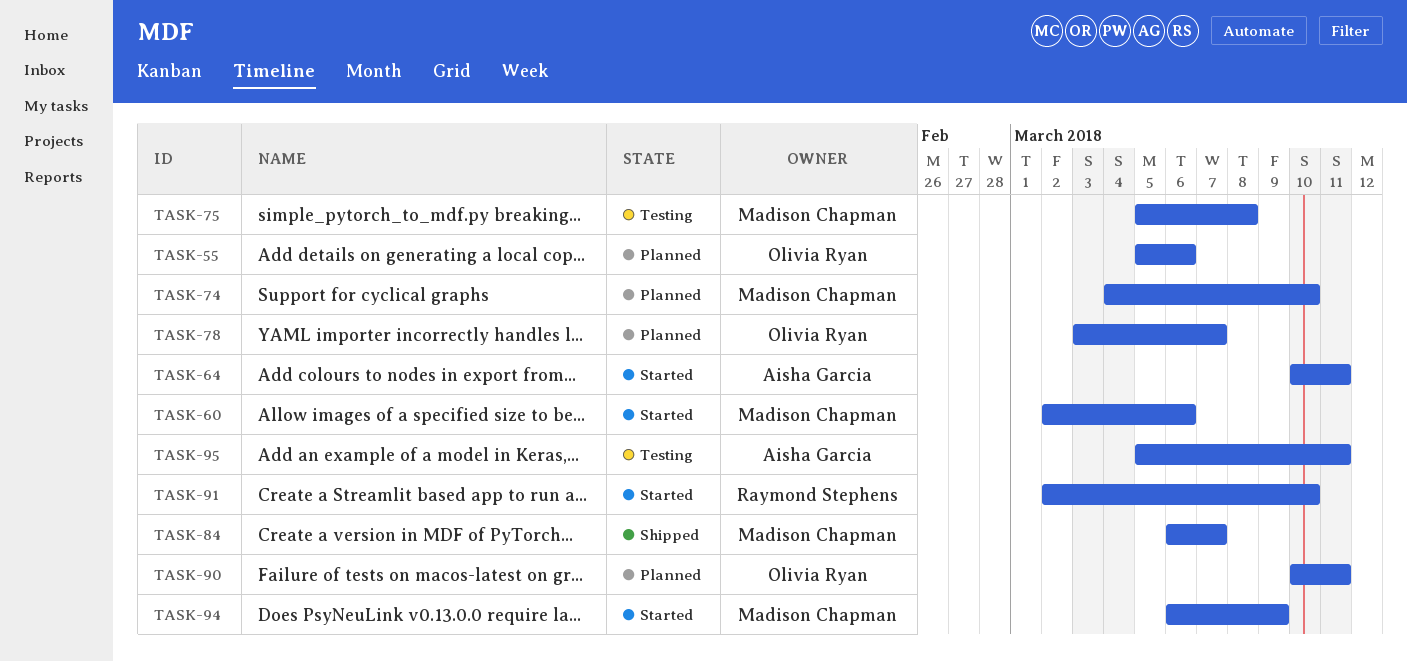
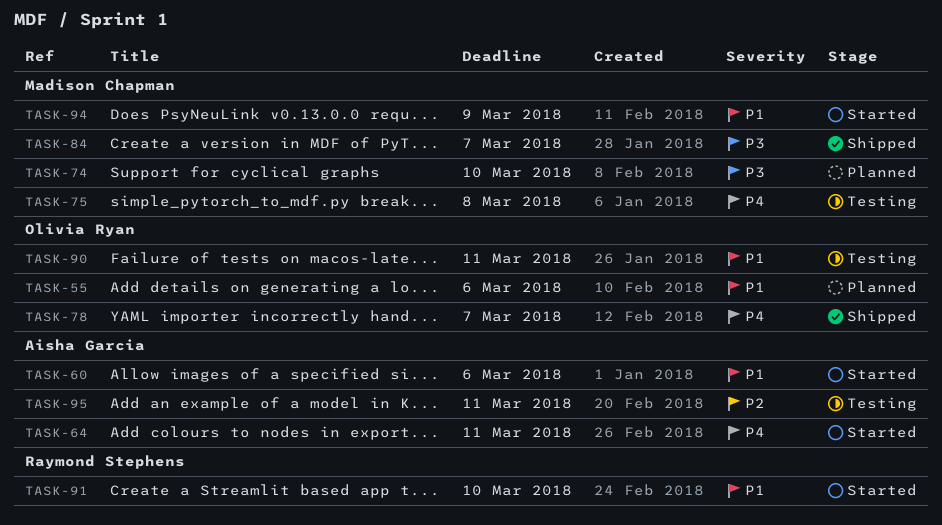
TASK-60, owner: Madison Chapman -> Aisha Garcia
TASK-78, status: Planned -> Shipped
TASK-90, status: Planned -> Testing

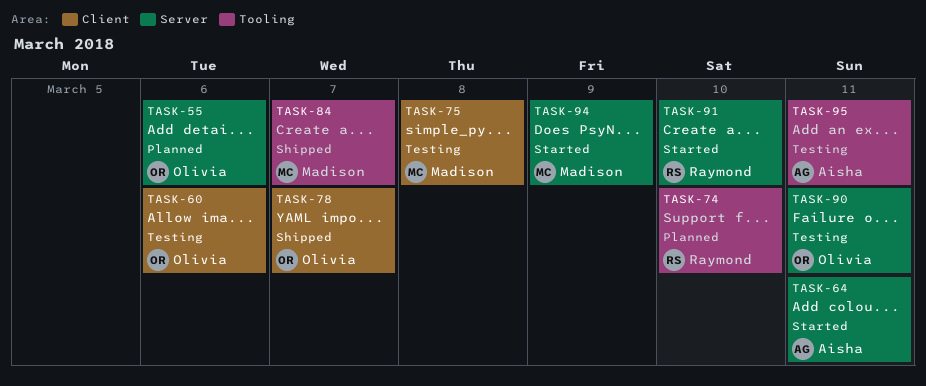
TASK-60, status: Started -> Testing
TASK-60, owner: Aisha Garcia -> Olivia Ryan
TASK-74, owner: Madison Chapman -> Raymond Stephens

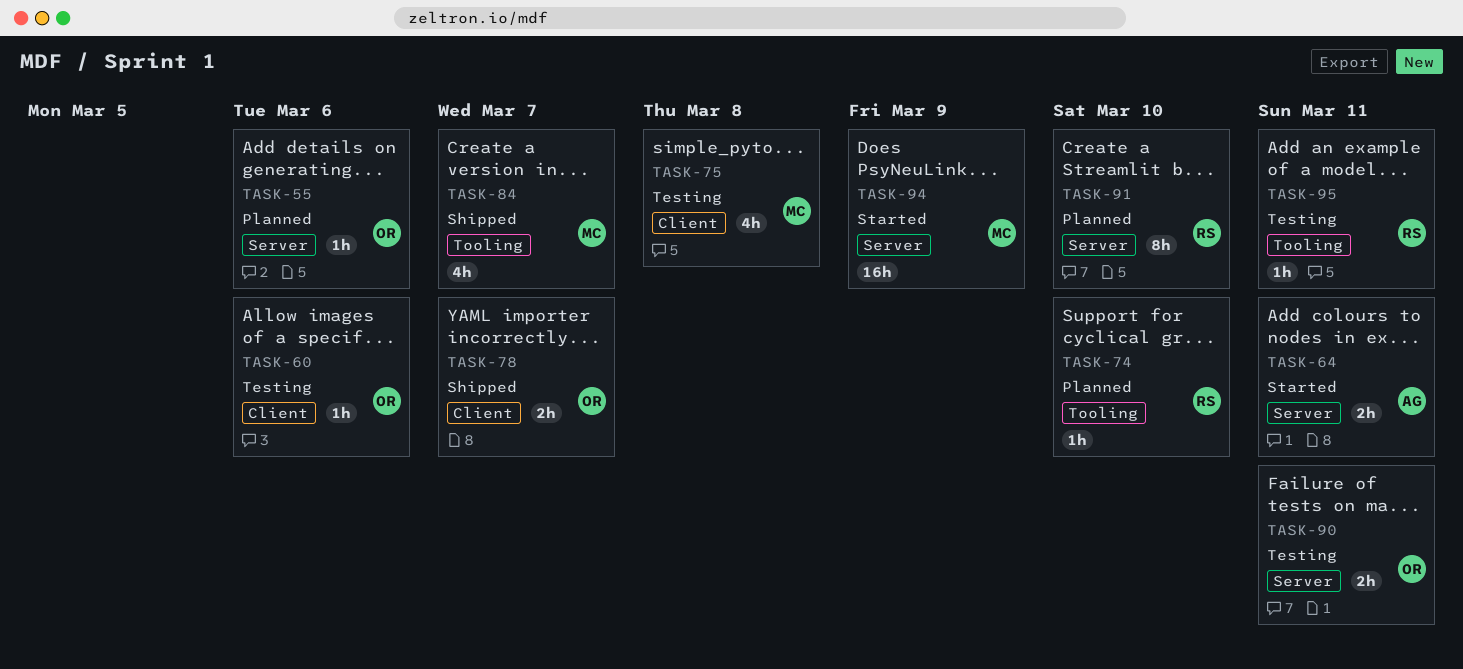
TASK-91, status: Started -> Planned
TASK-95, owner: Aisha -> Raymond

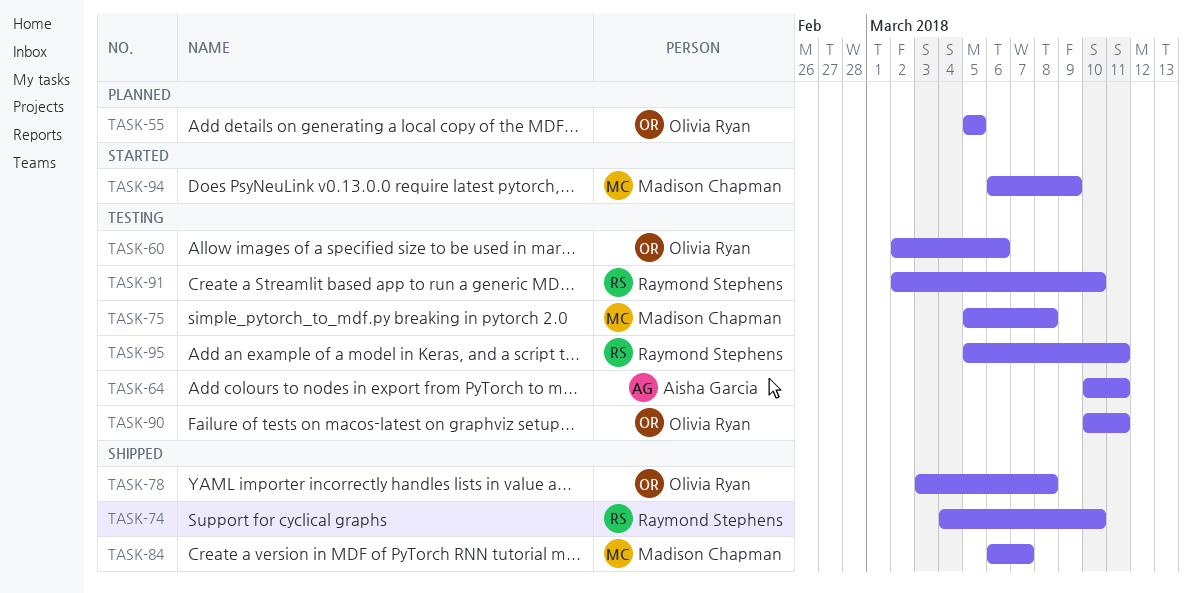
TASK-55, due: Mar 6 -> Mar 5
TASK-64, status: Started -> Testing
TASK-74, status: Planned -> Shipped
TASK-78, due: Mar 7 -> Mar 8
TASK-91, status: Planned -> Testing

